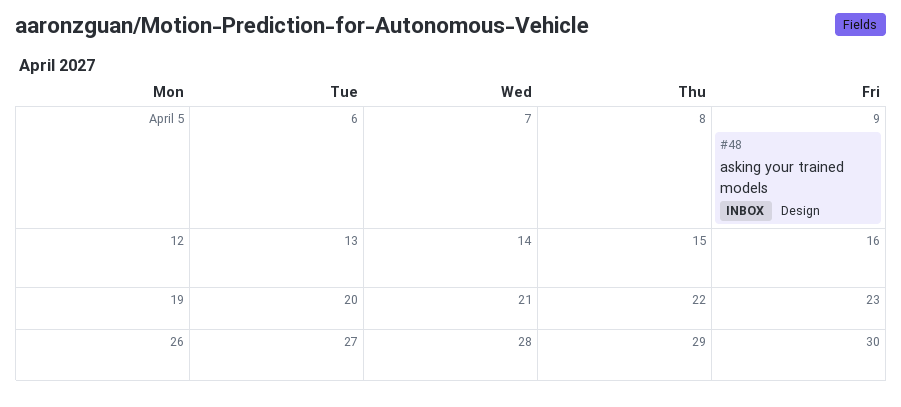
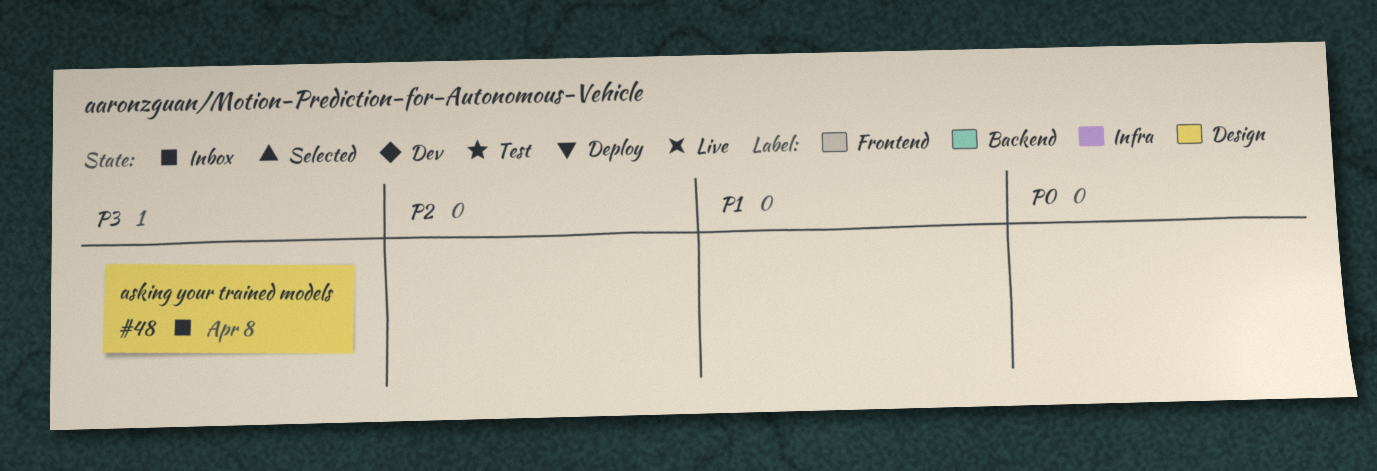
#48, due: Apr 9 -> Apr 8

